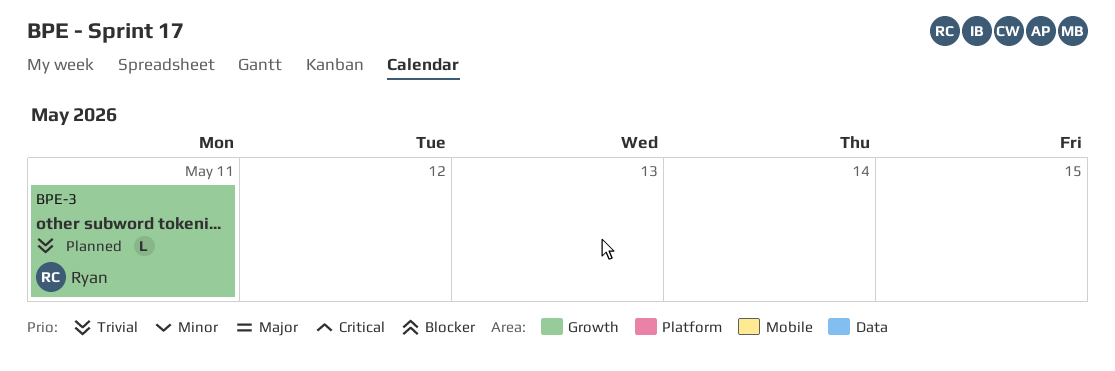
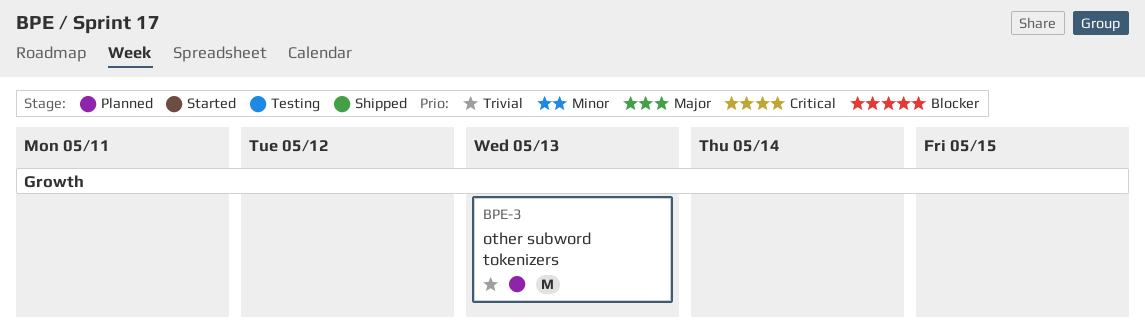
BPE-3, estimate: L -> M
BPE-3, due: May 11 -> May 13

